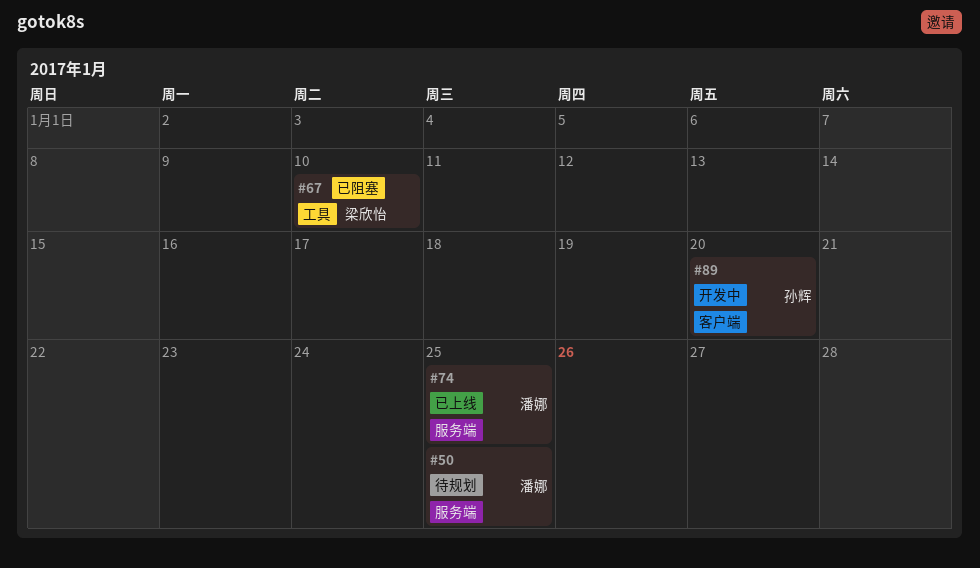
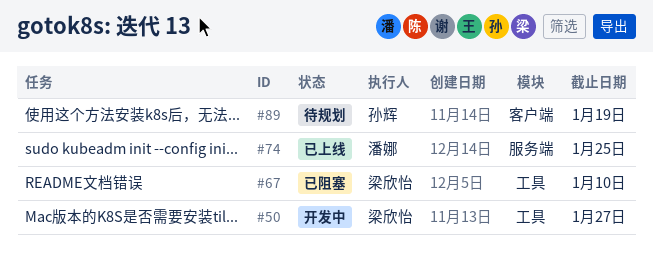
#50, status: 待规划 -> 开发中
#50, owner: 潘娜 -> 梁欣怡
#50, label: 服务端 -> 工具
#50, due: Jan 25 -> Jan 27
#89, status: 开发中 -> 待规划
#89, due: Jan 20 -> Jan 19

